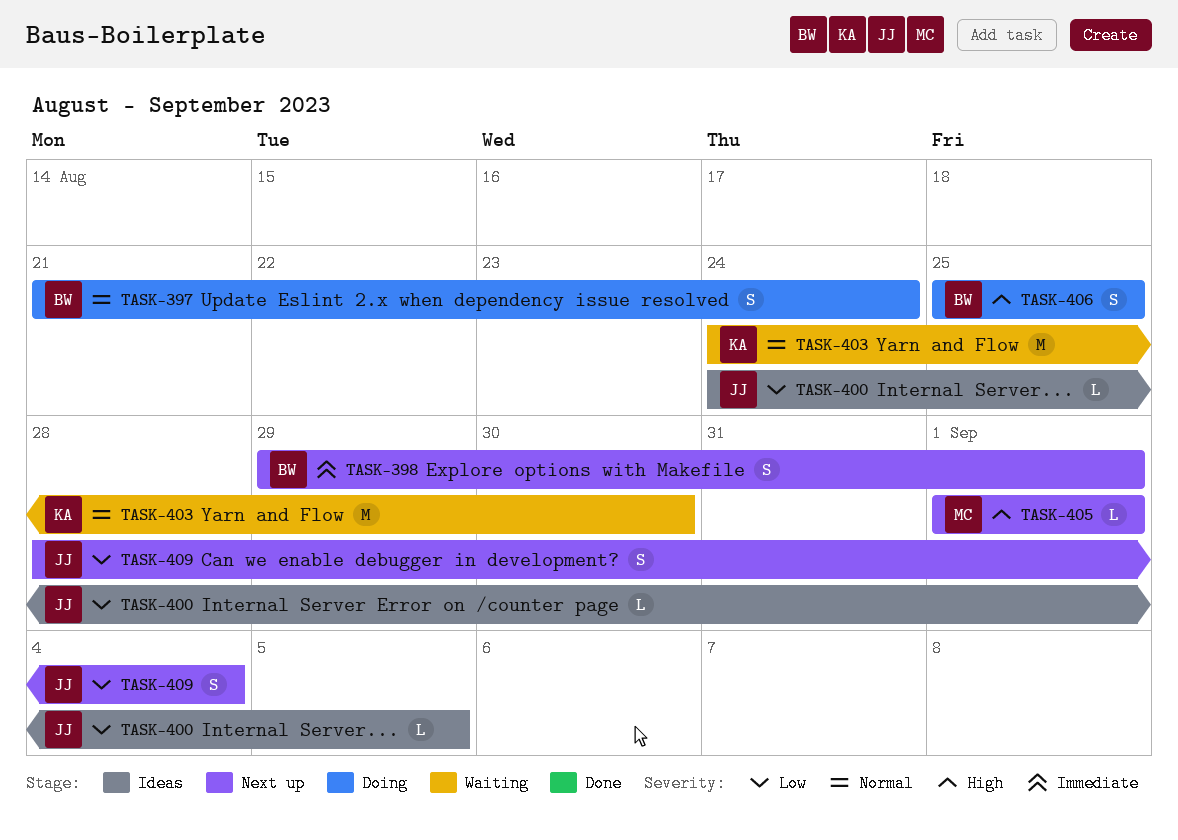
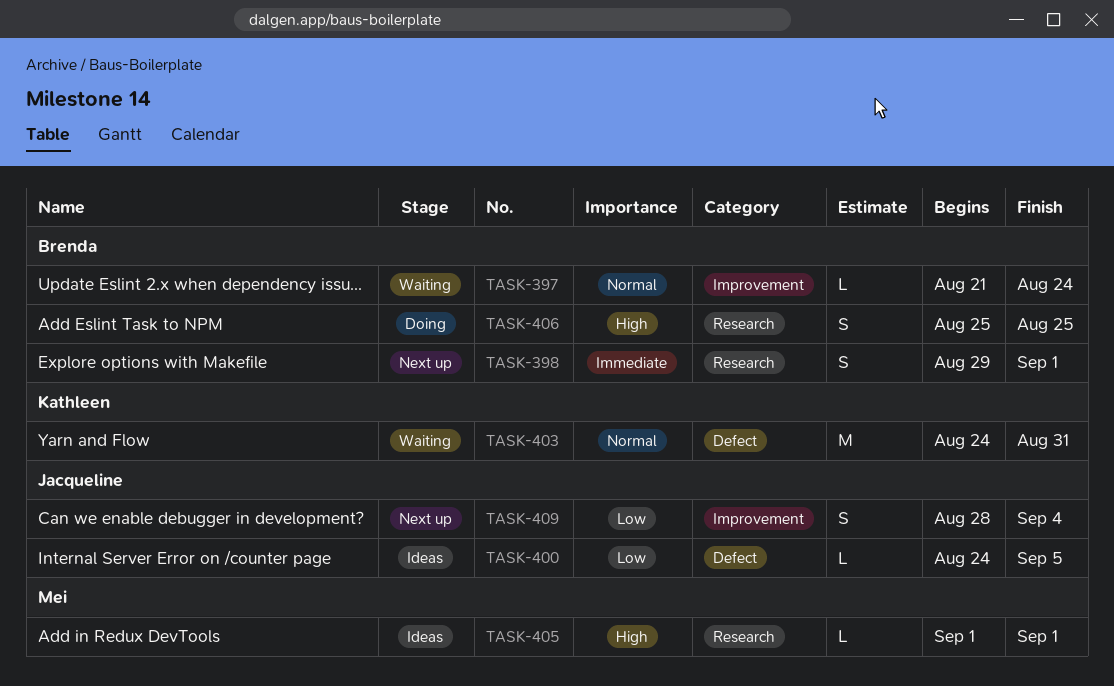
TASK-397, status: Doing -> Waiting
TASK-397, estimate: S -> L
TASK-403, due: Aug 30 -> Aug 31
TASK-405, status: Next up -> Ideas

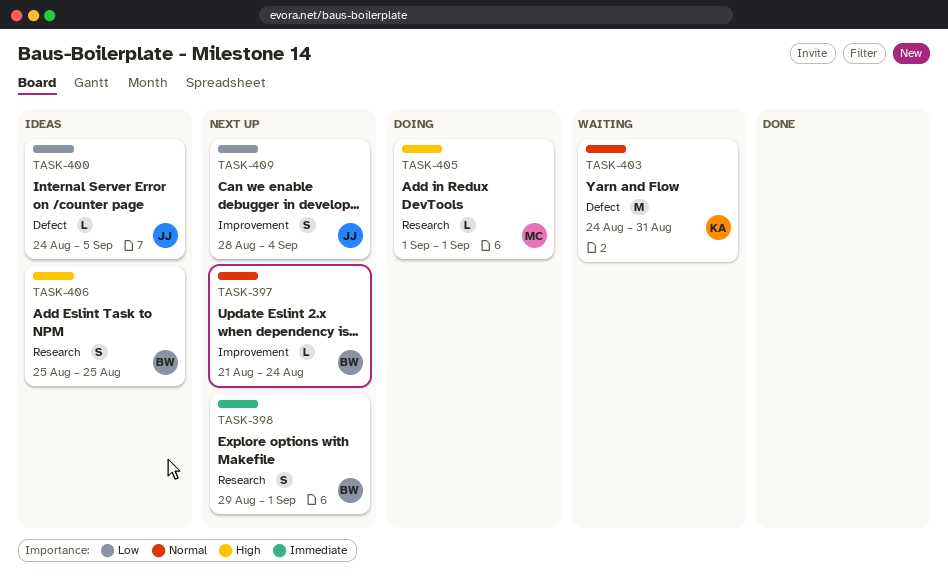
TASK-397, status: Waiting -> Next up
TASK-405, status: Ideas -> Doing
TASK-406, status: Doing -> Ideas

